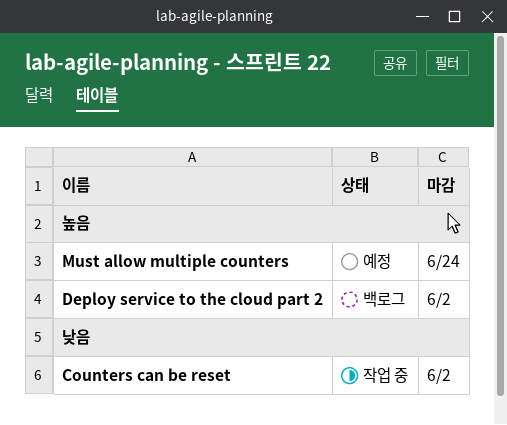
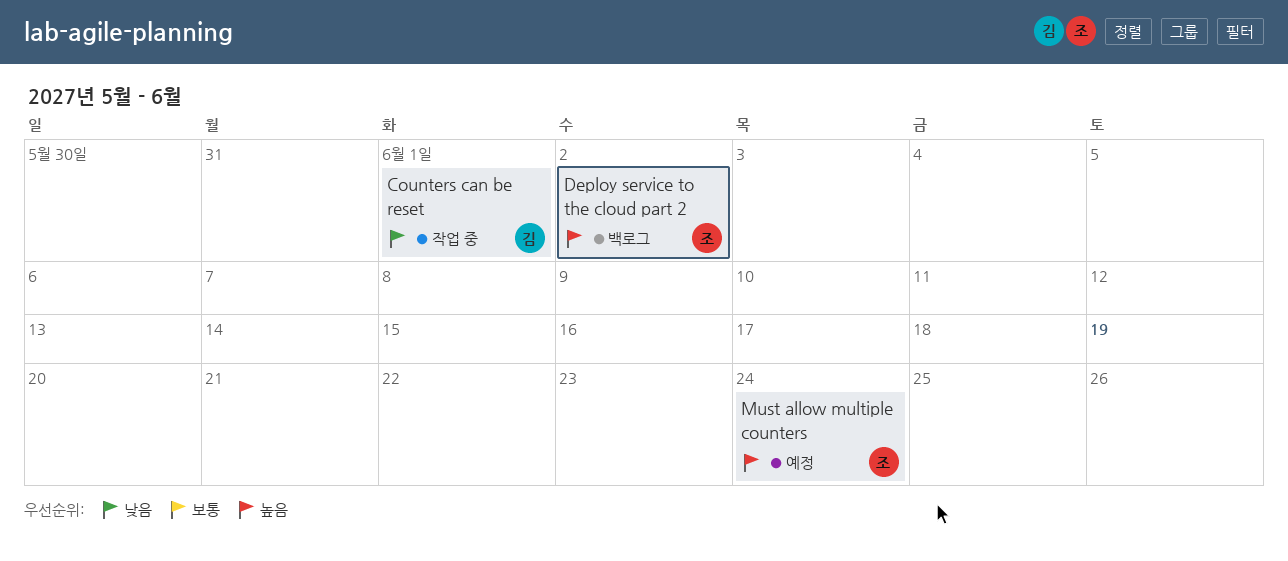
Counters can be reset, due: Jun 2 -> Jun 1

